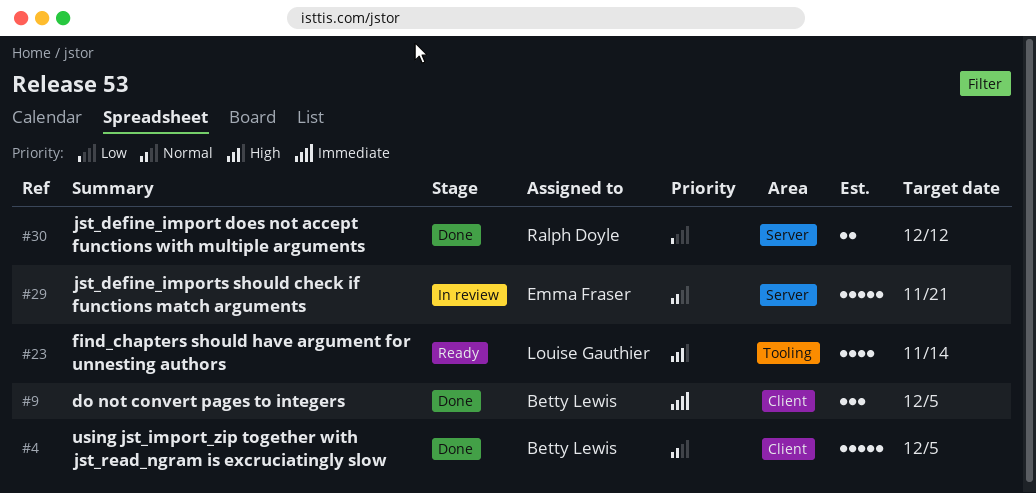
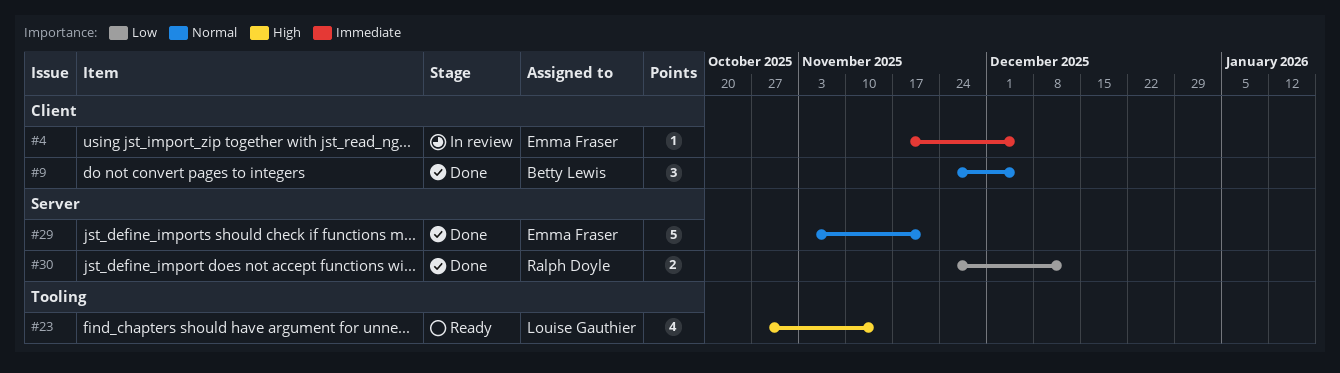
#4, status: Done -> In review
#4, owner: Betty Lewis -> Emma Fraser
#4, priority: Normal -> Immediate
#4, estimate: 5 -> 1
#9, priority: Immediate -> Normal
#29, status: In review -> Done

